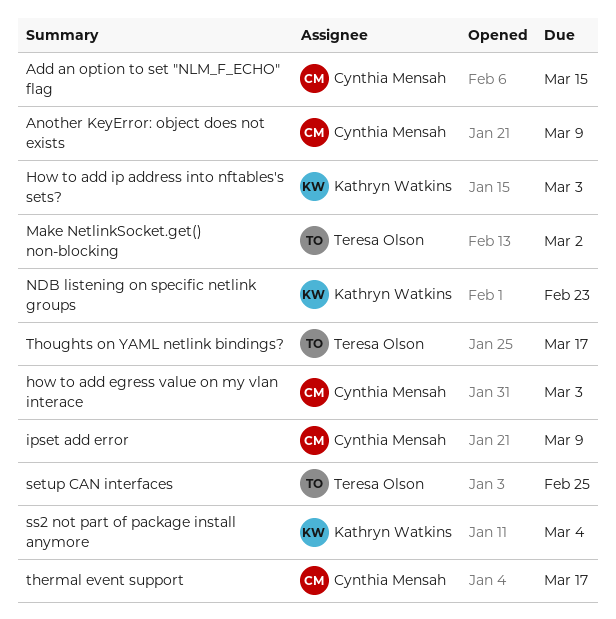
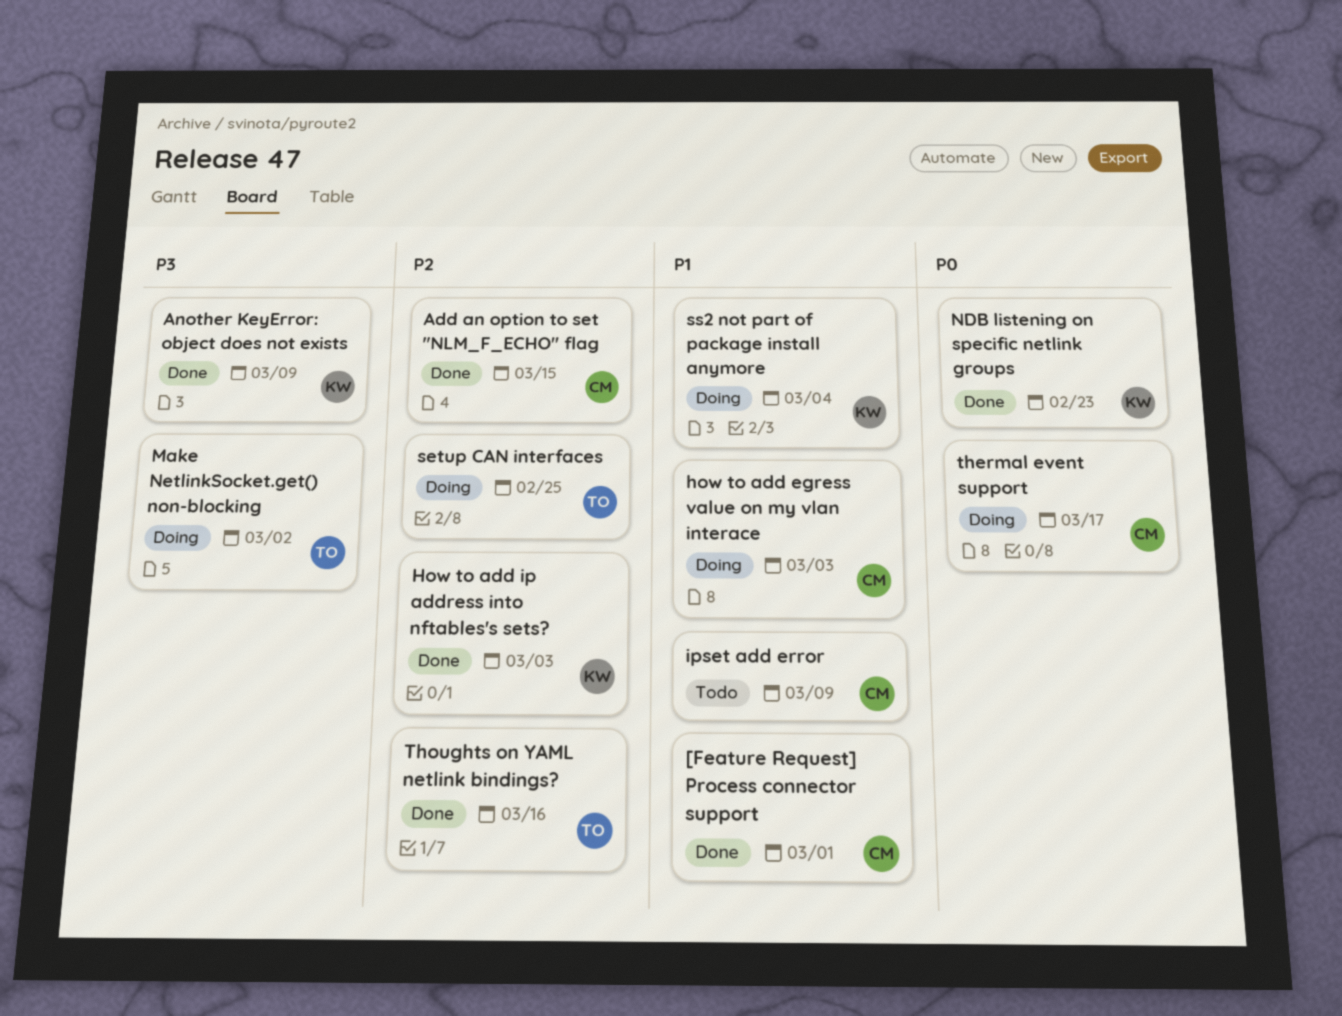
[Feature Request] Process connector support: none -> present
Another KeyError: object does not exists, owner: Cynthia Mensah -> Kathryn Watkins
Thoughts on YAML netlink bindings?, due: Mar 17 -> Mar 16

